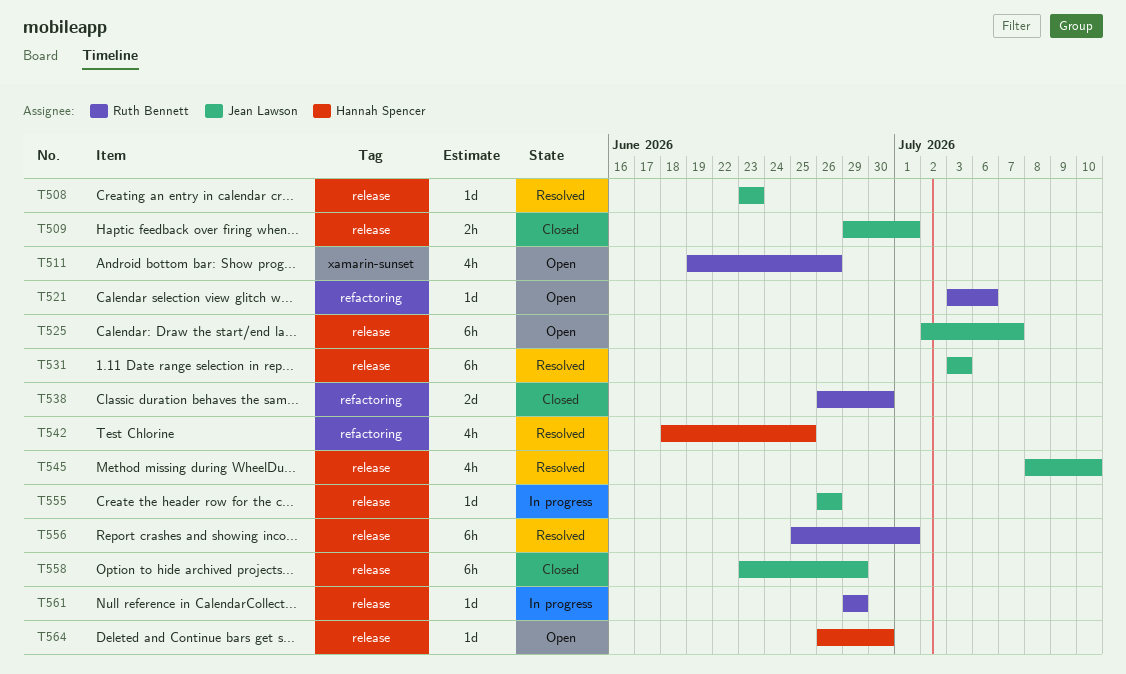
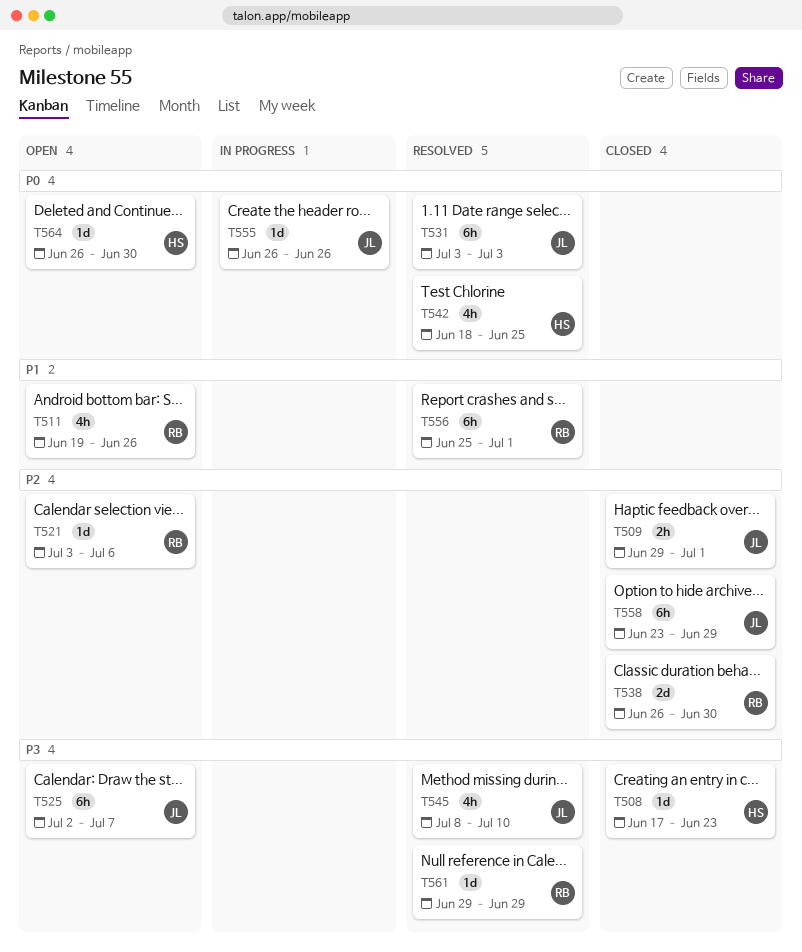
T508, status: Resolved -> Closed
T508, owner: Jean Lawson -> Hannah Spencer
T508, start: Jun 23 -> Jun 17
T561, status: In progress -> Resolved

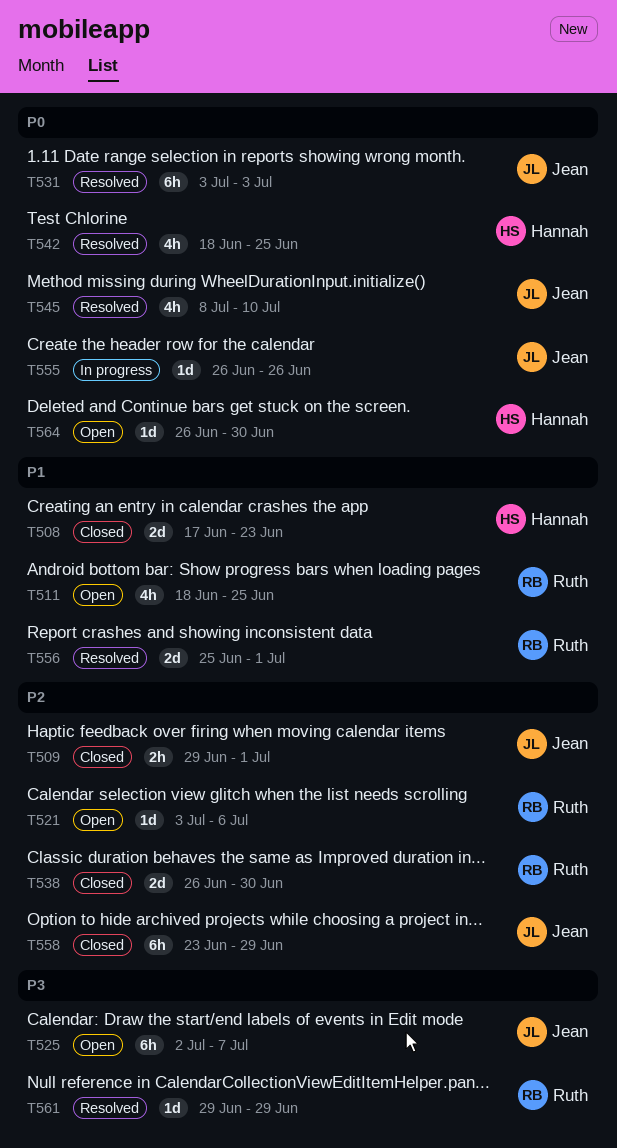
T508, priority: P3 -> P1
T508, estimate: 1d -> 2d
T511, start: Jun 19 -> Jun 18
T511, due: Jun 26 -> Jun 25
T545, priority: P3 -> P0
T556, estimate: 6h -> 2d

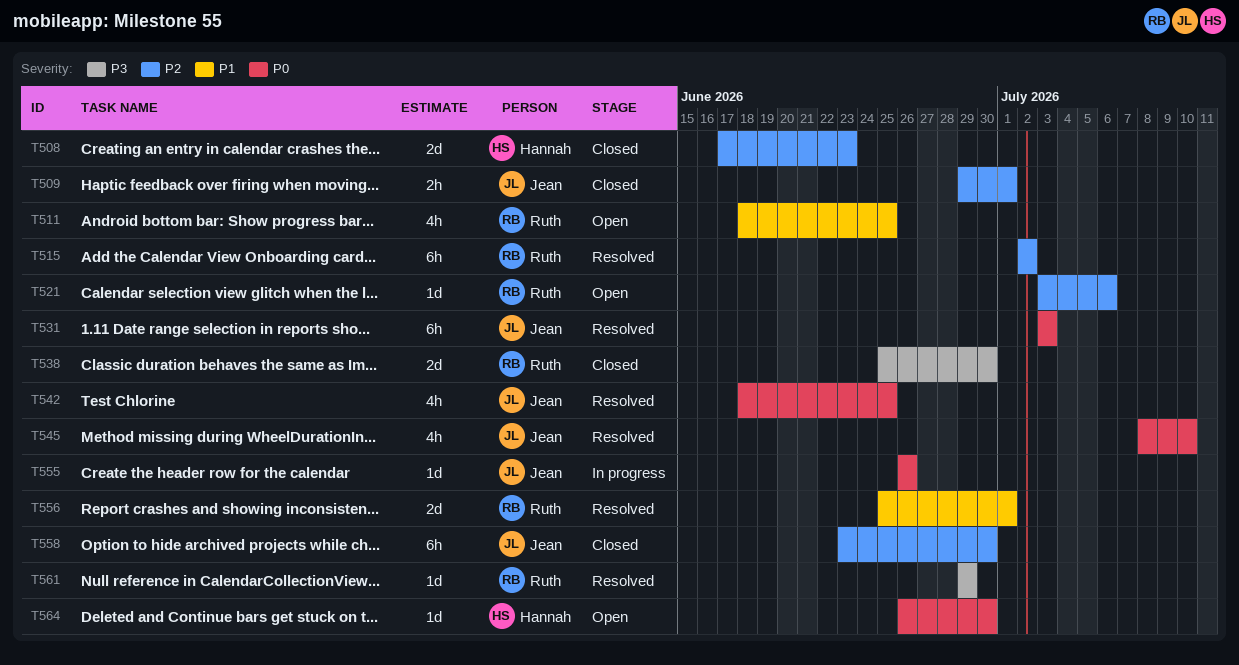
T508, priority: P1 -> P2
T515: none -> present
T525: present -> none
T538, priority: P2 -> P3
T538, start: Jun 26 -> Jun 25
T542, owner: Hannah -> Jean
T558, due: Jun 29 -> Jun 30

